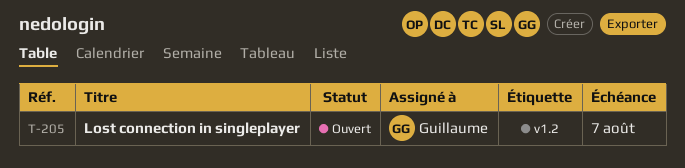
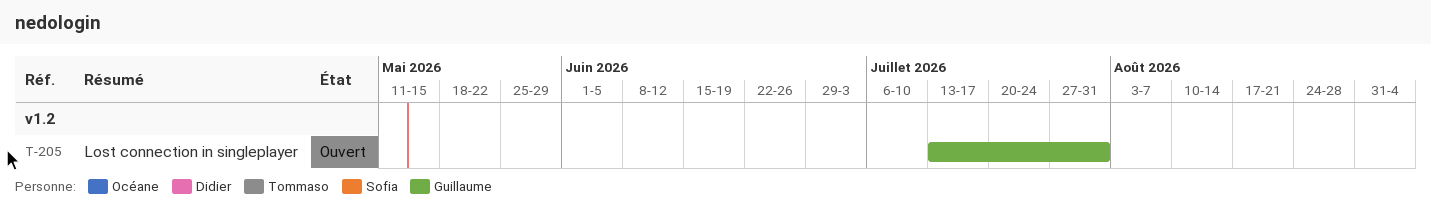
T-205, due: Aug 7 -> Jul 31

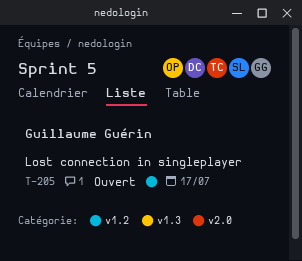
T-205, due: Jul 31 -> Jul 17

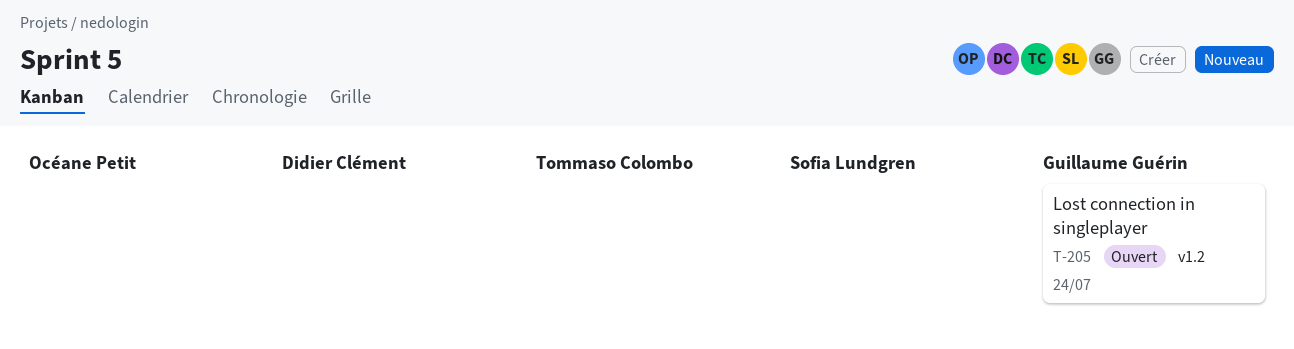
T-205, due: Jul 17 -> Jul 24

